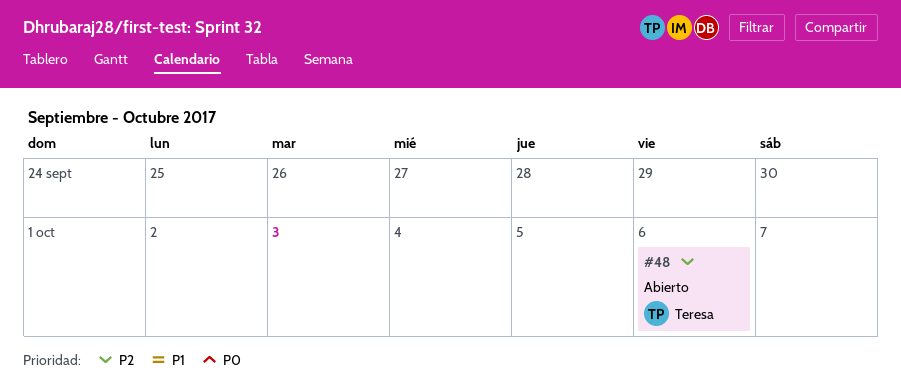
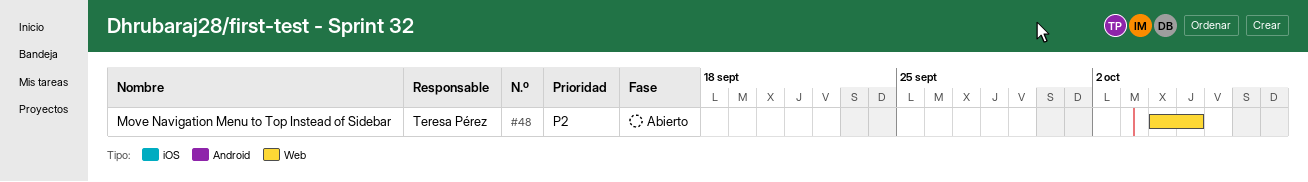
#48, due: Oct 6 -> Oct 5

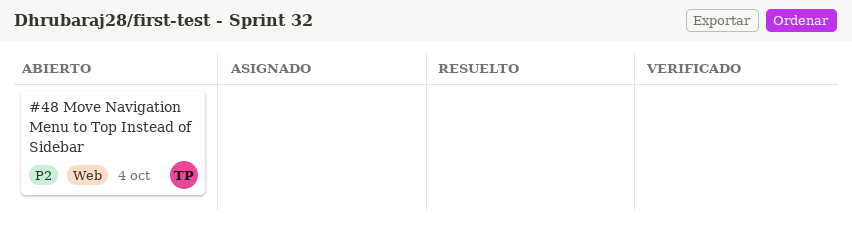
#48, due: Oct 5 -> Oct 4

